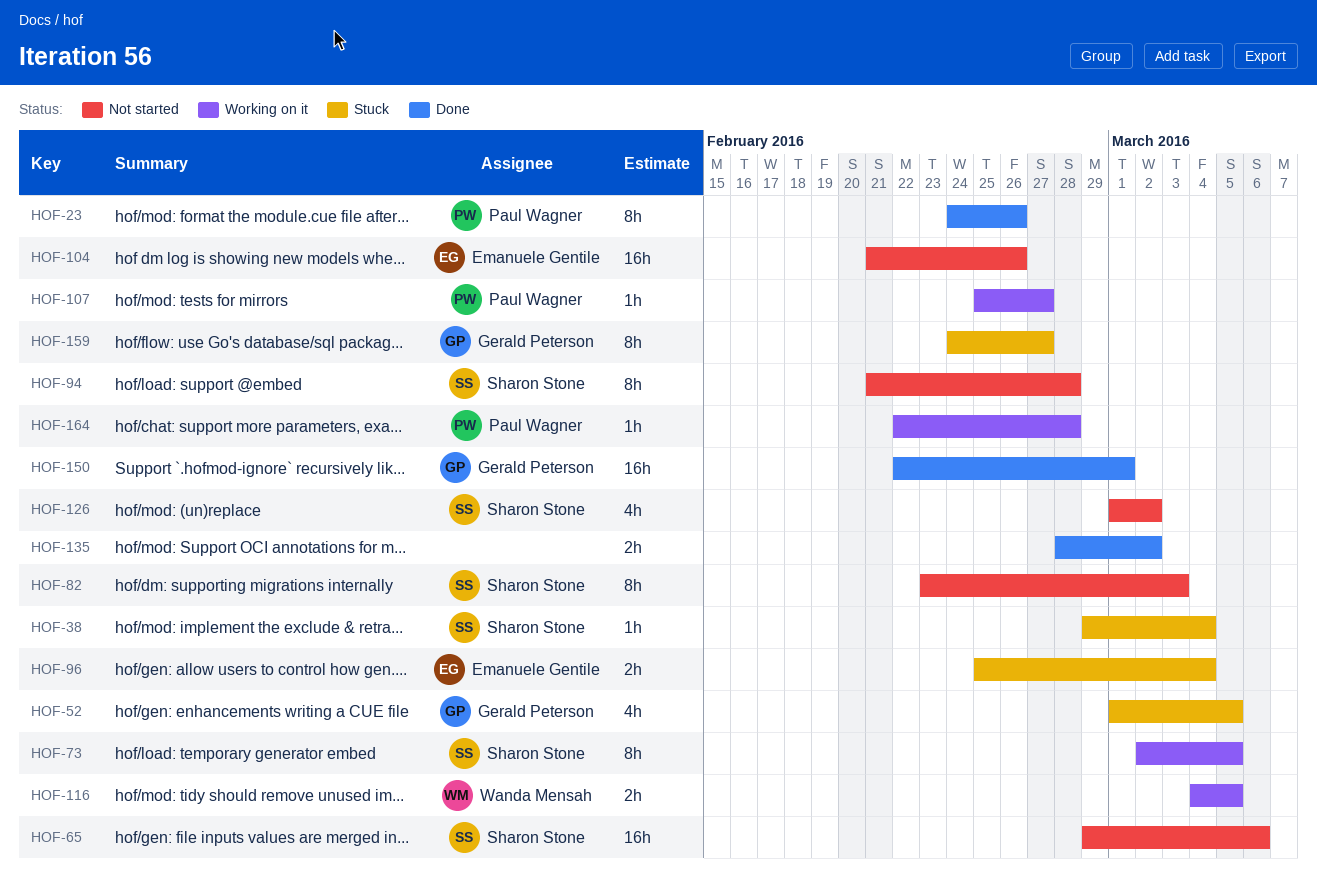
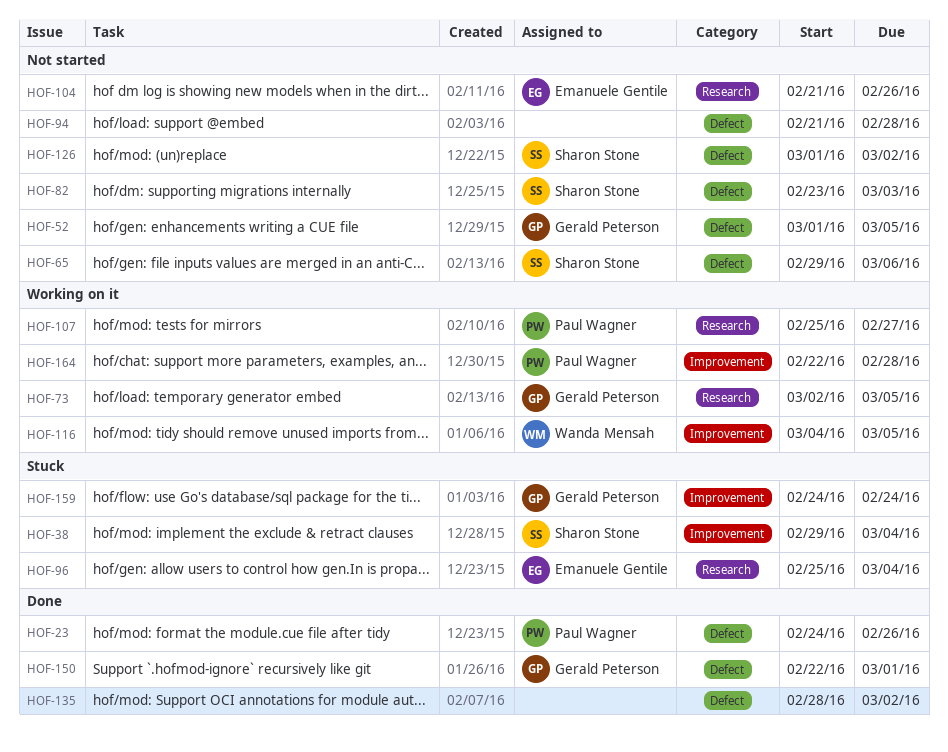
HOF-52, status: Stuck -> Not started
HOF-73, owner: Sharon Stone -> Gerald Peterson
HOF-94, owner: Sharon Stone -> none
HOF-159, due: Feb 27 -> Feb 24

